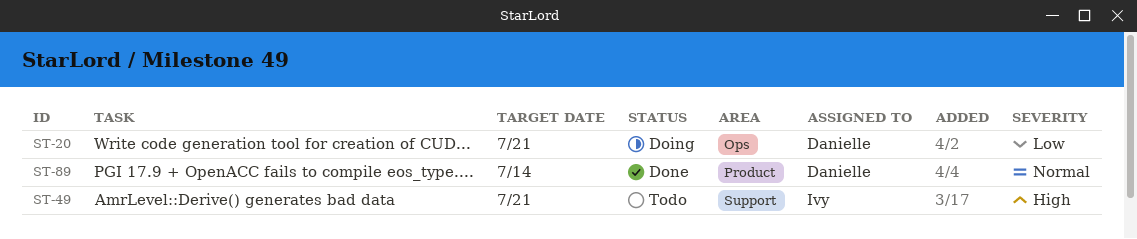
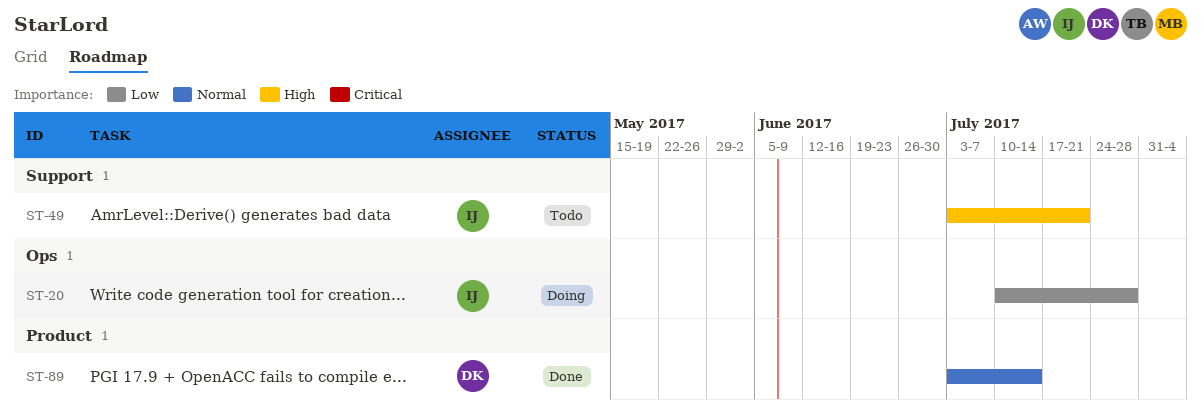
ST-20, owner: Danielle -> Ivy
ST-20, due: Jul 21 -> Jul 28

